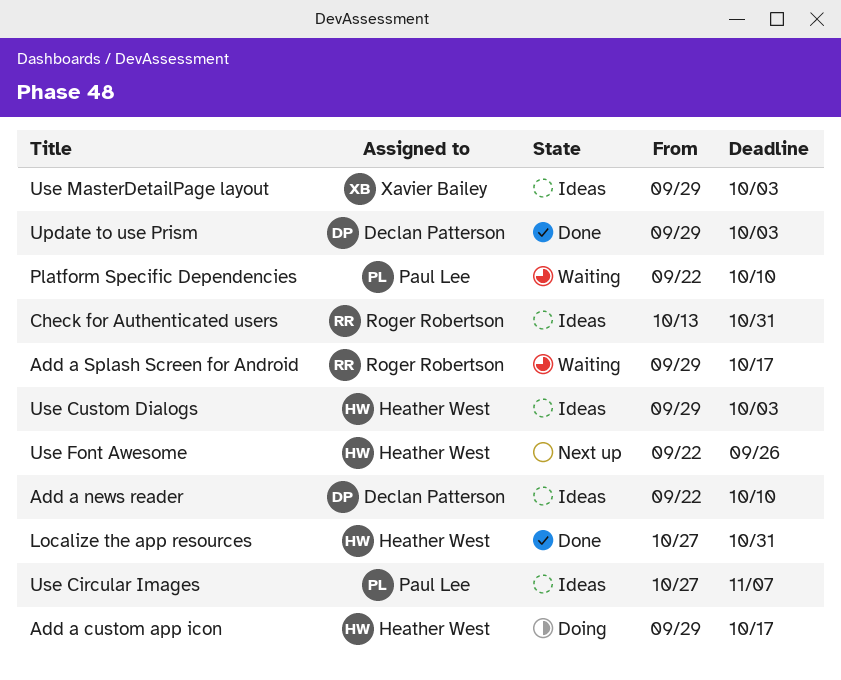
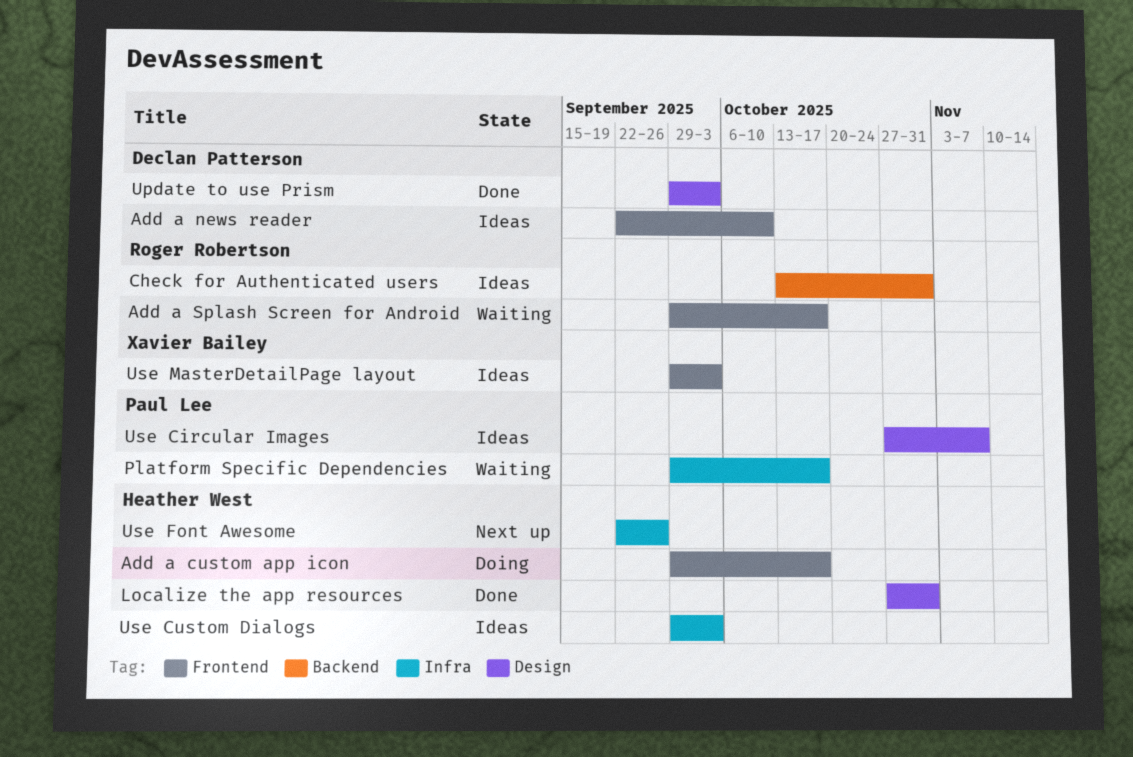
Platform Specific Dependencies, start: Sep 22 -> Sep 29
Platform Specific Dependencies, due: Oct 10 -> Oct 17

